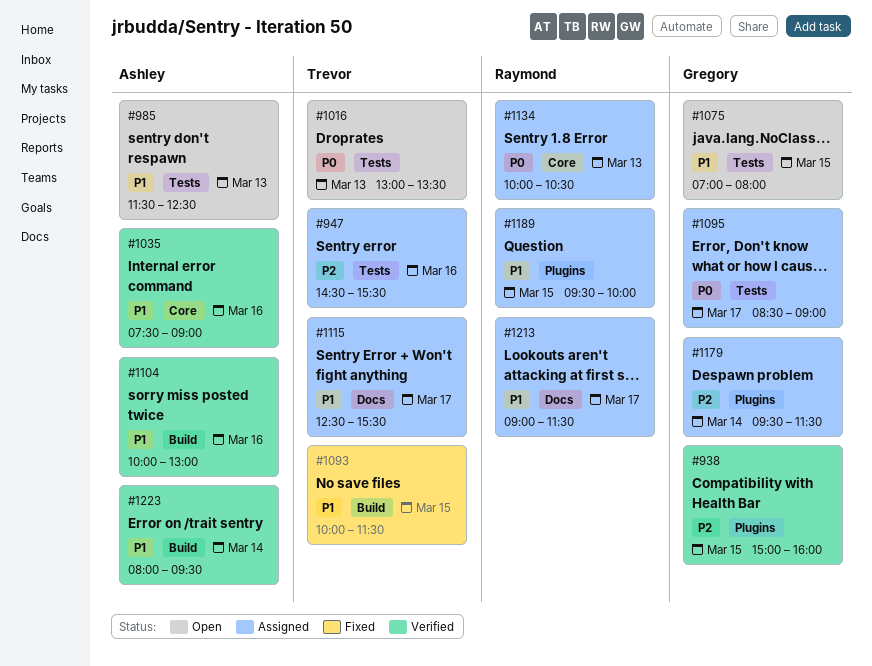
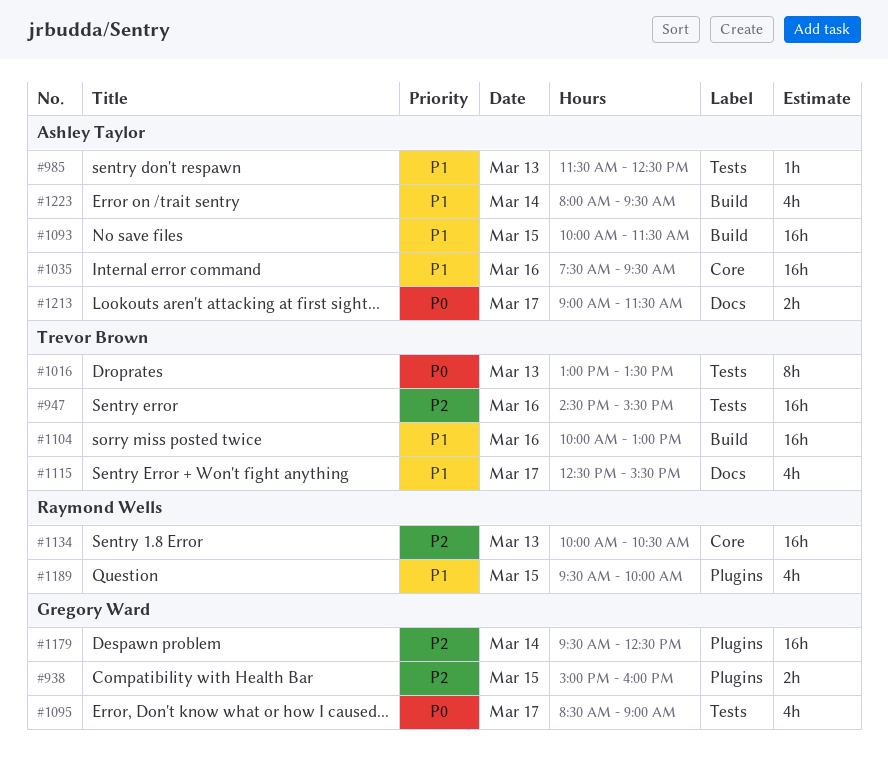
#1035, ends: 09:00 -> 09:30
#1075: present -> none
#1093, owner: Trevor Brown -> Ashley Taylor
#1104, owner: Ashley Taylor -> Trevor Brown
#1134, priority: P0 -> P2
#1179, ends: 11:30 -> 12:30
#1213, owner: Raymond Wells -> Ashley Taylor
#1213, priority: P1 -> P0

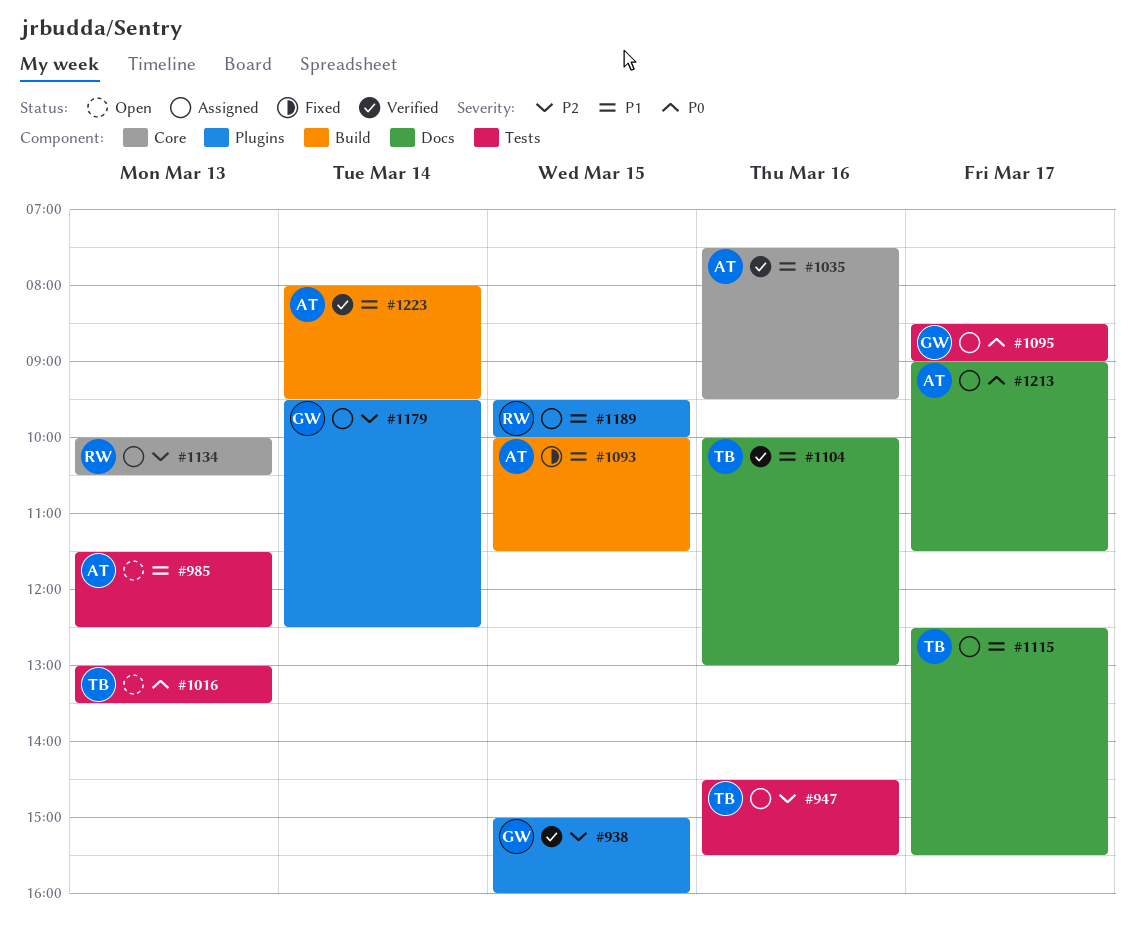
#1104, label: Build -> Docs

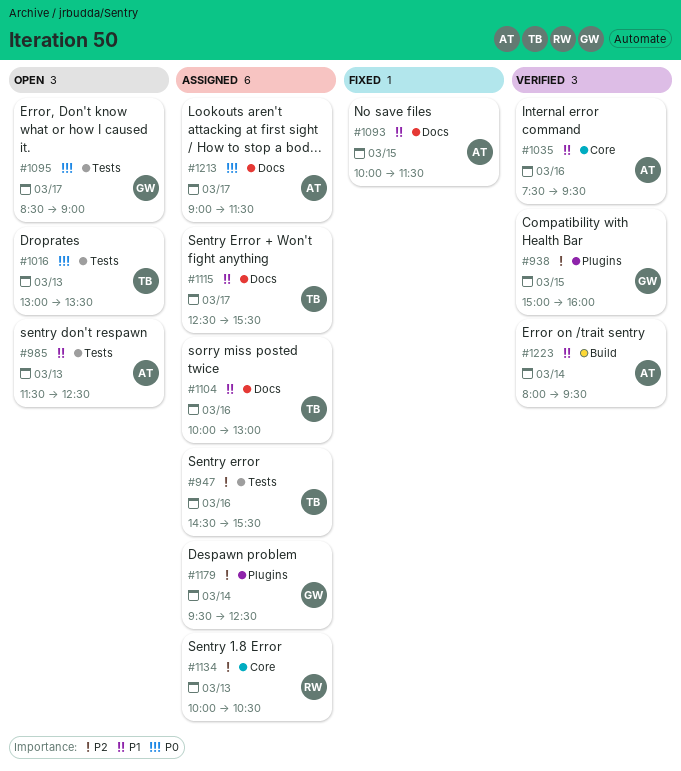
#1093, label: Build -> Docs
#1095, status: Assigned -> Open
#1104, status: Verified -> Assigned
#1189: present -> none

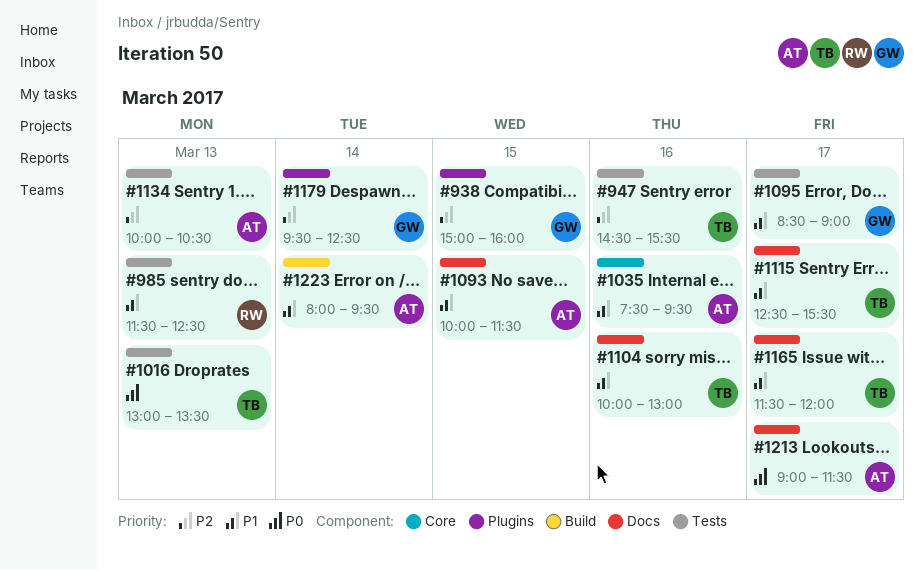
#985, owner: AT -> RW
#1095, priority: P0 -> P1
#1134, owner: RW -> AT
#1134, label: Core -> Tests
#1165: none -> present

